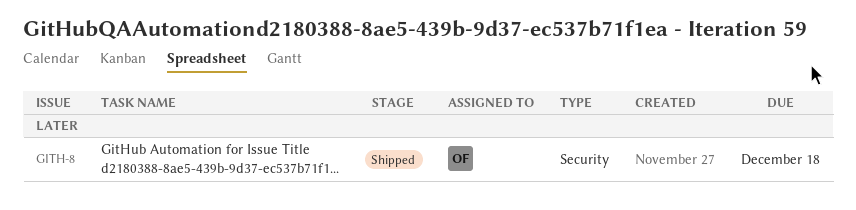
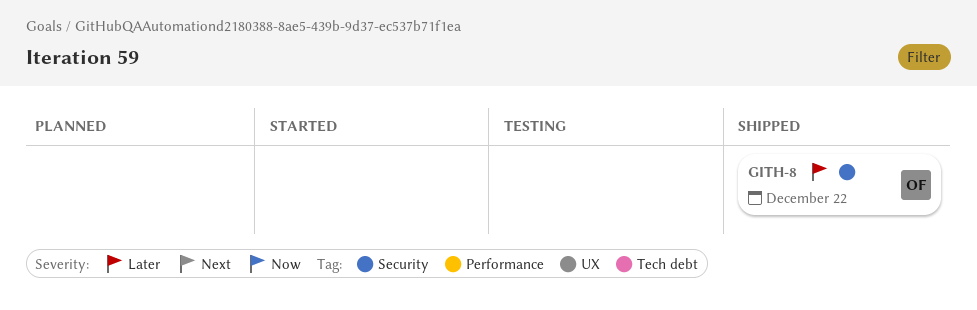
GITH-8, due: Dec 18 -> Dec 22

